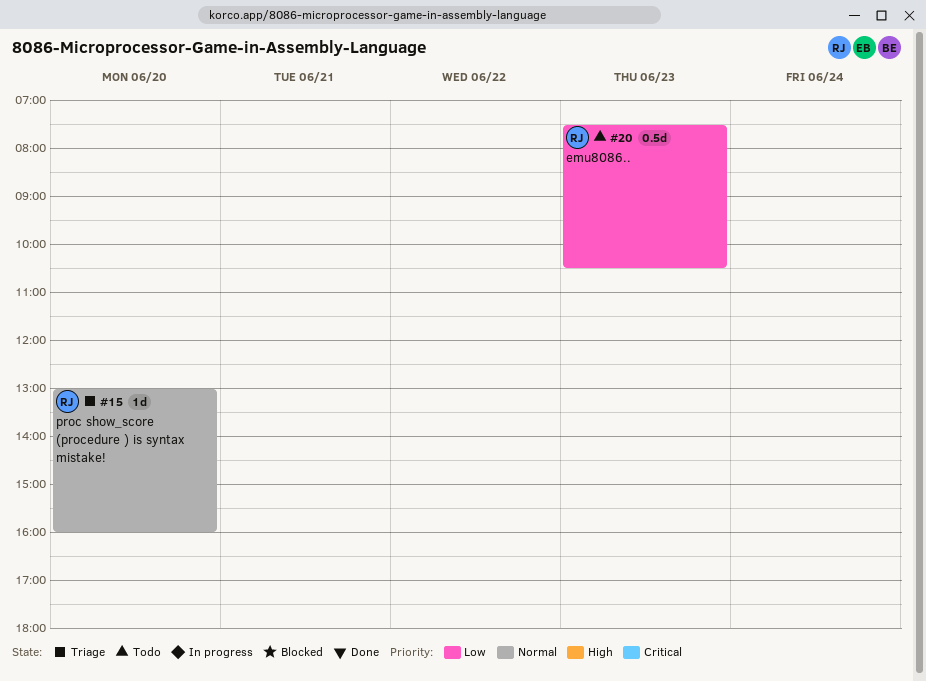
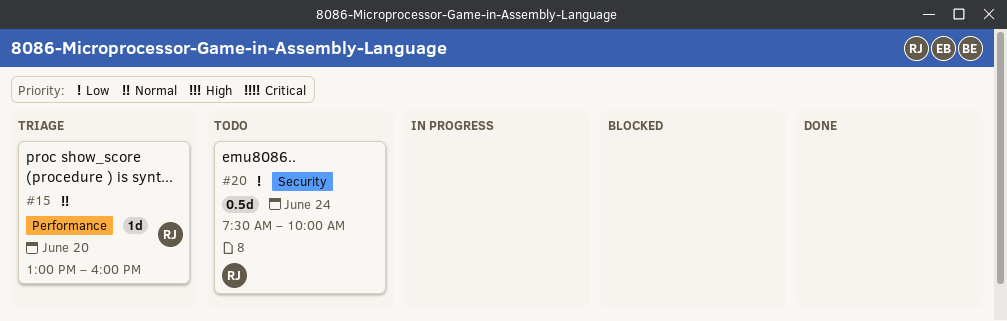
#20, day: Jun 23 -> Jun 24
#20, ends: 10:30 -> 10:00

